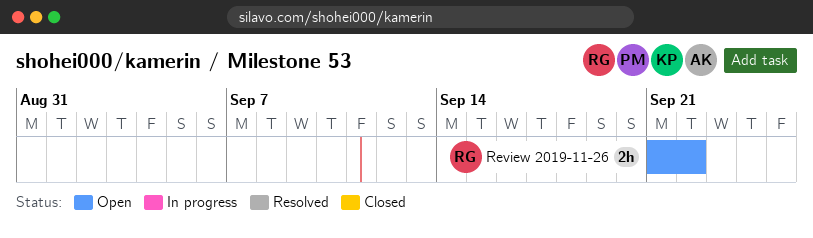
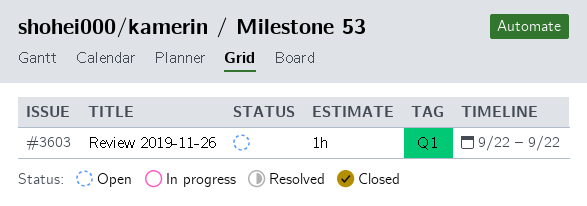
Review 2019-11-26, estimate: 2h -> 1h
Review 2019-11-26, start: Sep 21 -> Sep 22

